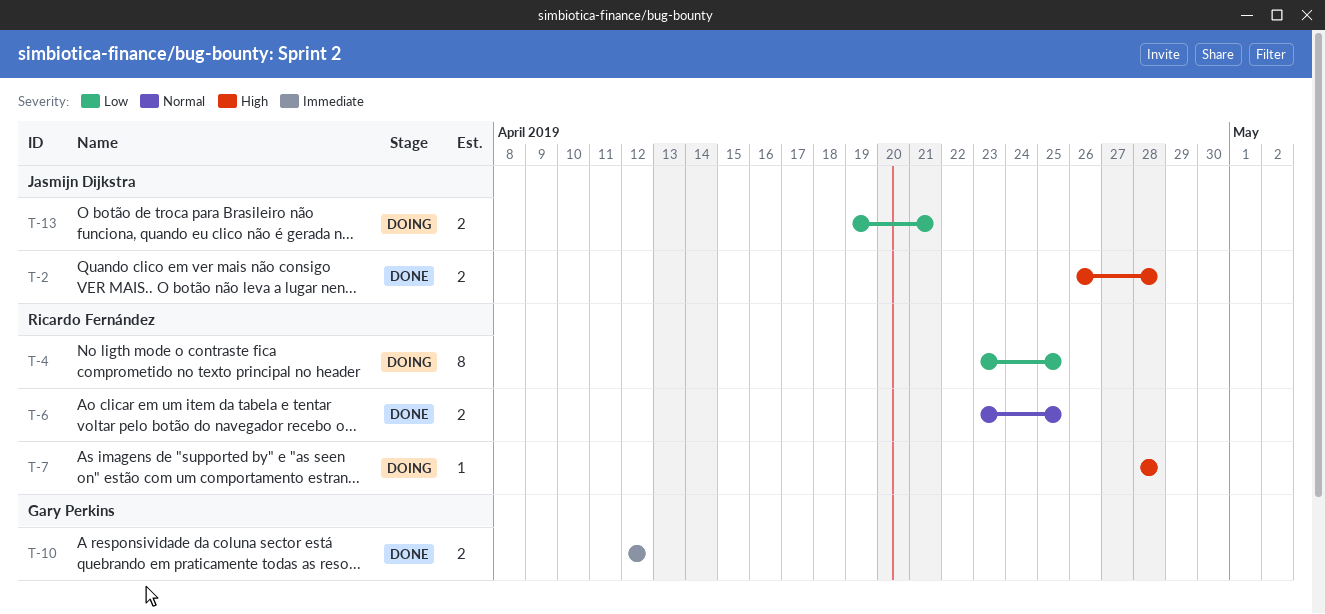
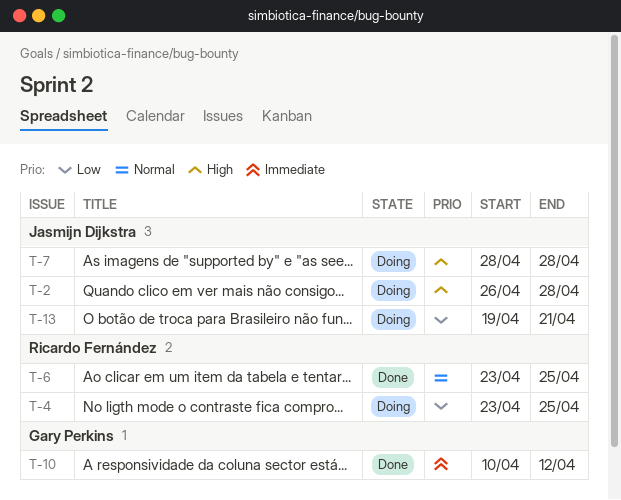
T-2, status: Done -> Doing
T-7, owner: Ricardo Fernández -> Jasmijn Dijkstra
T-10, start: Apr 12 -> Apr 10

